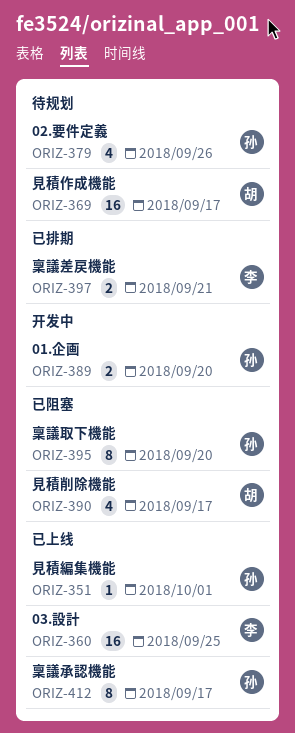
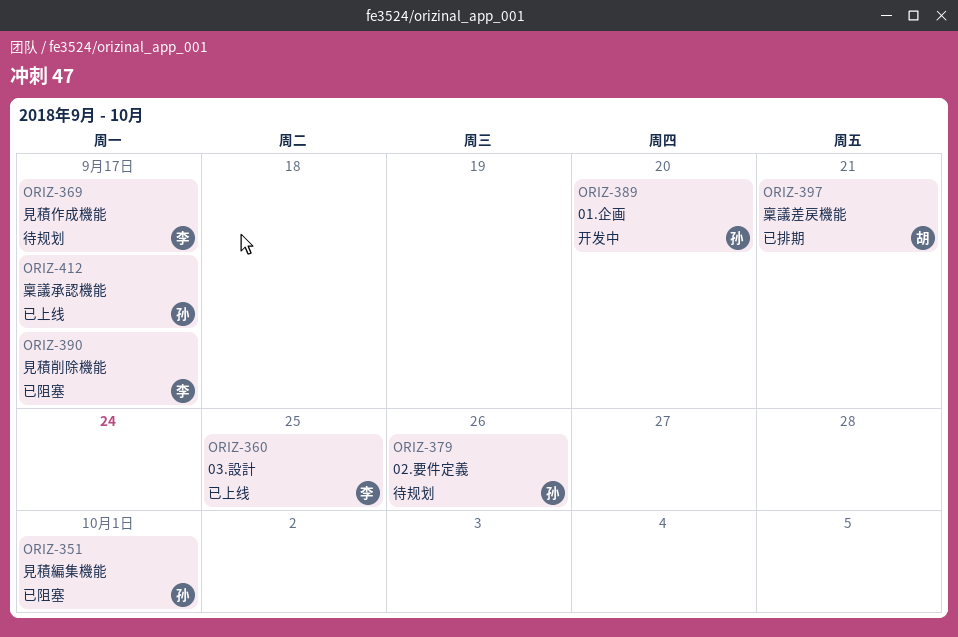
ORIZ-351, status: 已上线 -> 已阻塞
ORIZ-369, owner: 胡 -> 李
ORIZ-390, owner: 胡 -> 李
ORIZ-395: present -> none
ORIZ-397, owner: 李 -> 胡

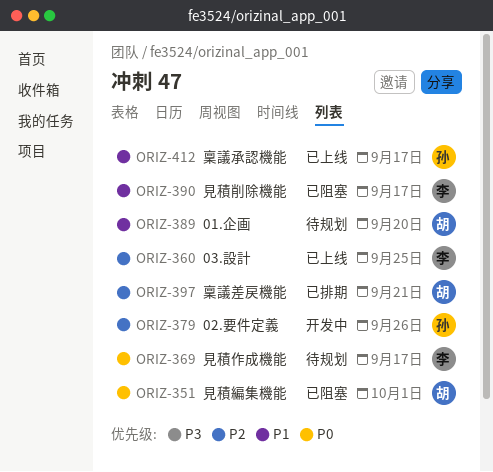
ORIZ-351, owner: 孙 -> 胡
ORIZ-379, status: 待规划 -> 开发中
ORIZ-389, status: 开发中 -> 待规划
ORIZ-389, owner: 孙 -> 胡

